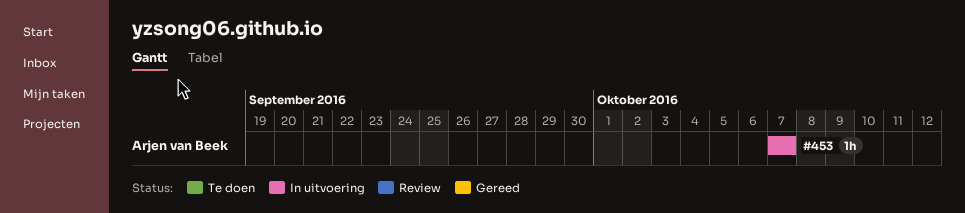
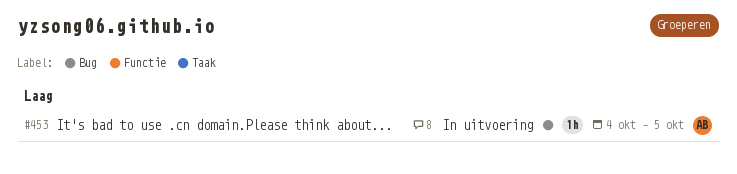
#453, start: Oct 7 -> Oct 4
#453, due: Oct 7 -> Oct 5

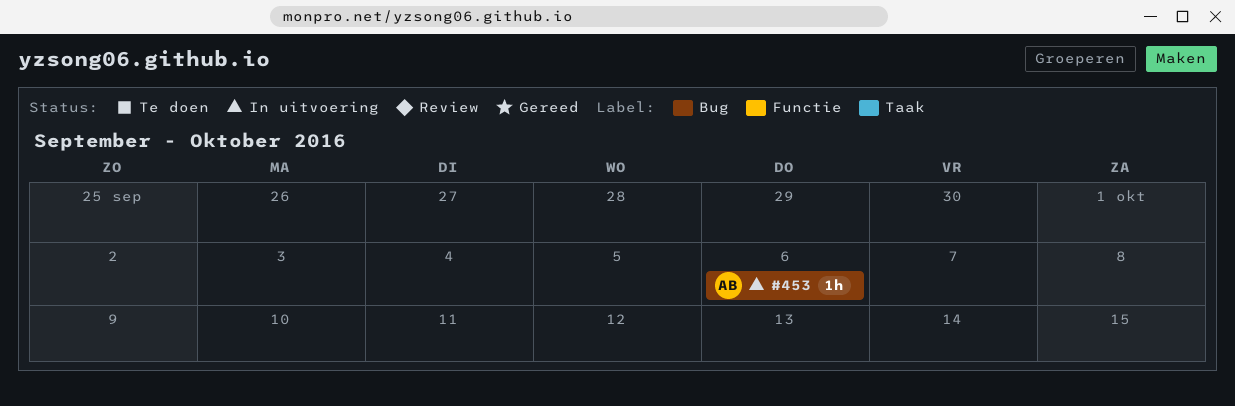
#453, start: Oct 4 -> Oct 6
#453, due: Oct 5 -> Oct 6

